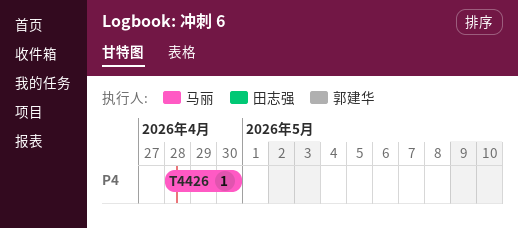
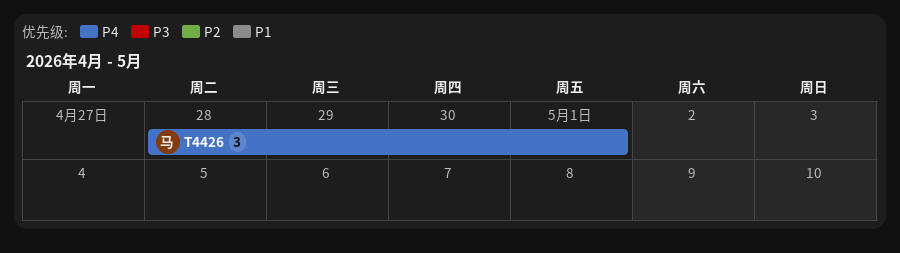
T4426, estimate: 1 -> 3
T4426, due: Apr 30 -> May 1

